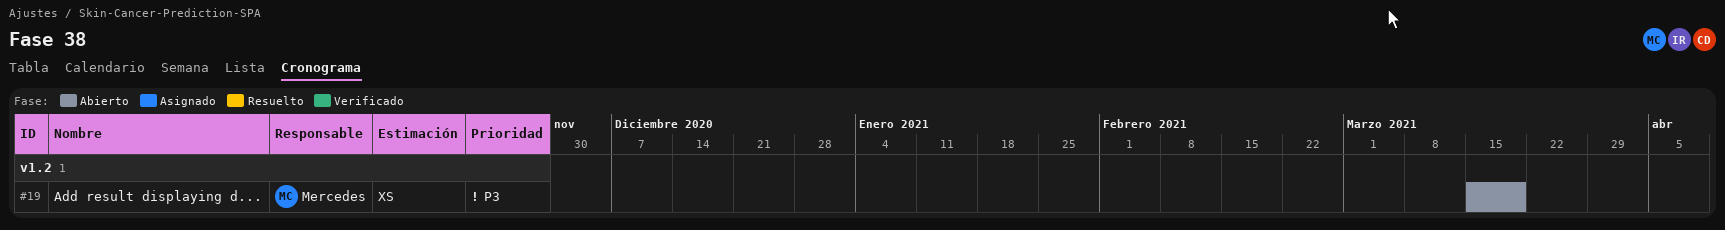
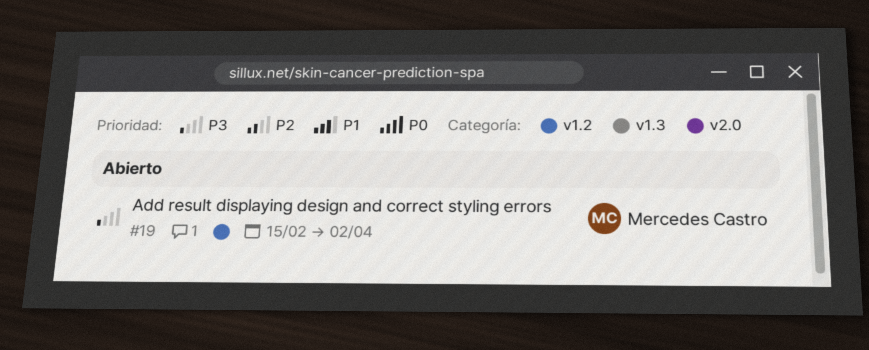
#19, start: Mar 15 -> Feb 15
#19, due: Mar 19 -> Apr 2

